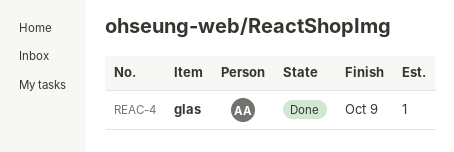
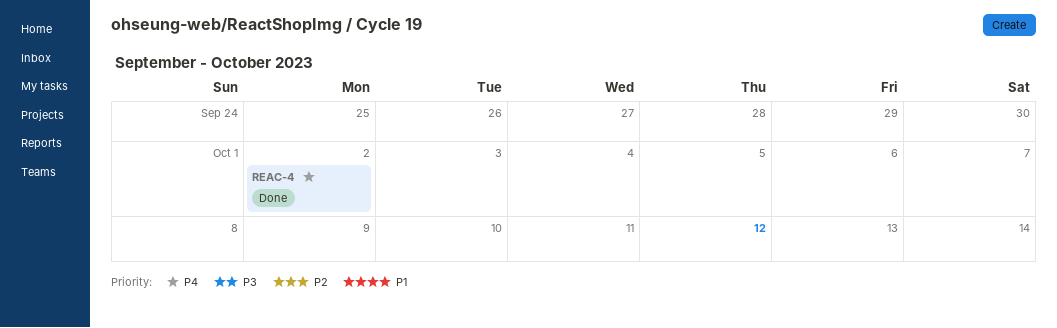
REAC-4, due: Oct 9 -> Oct 2

